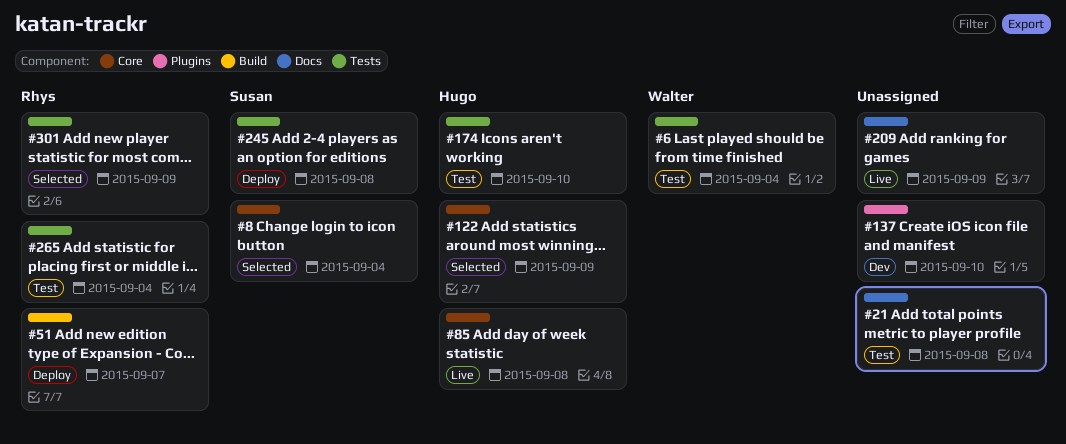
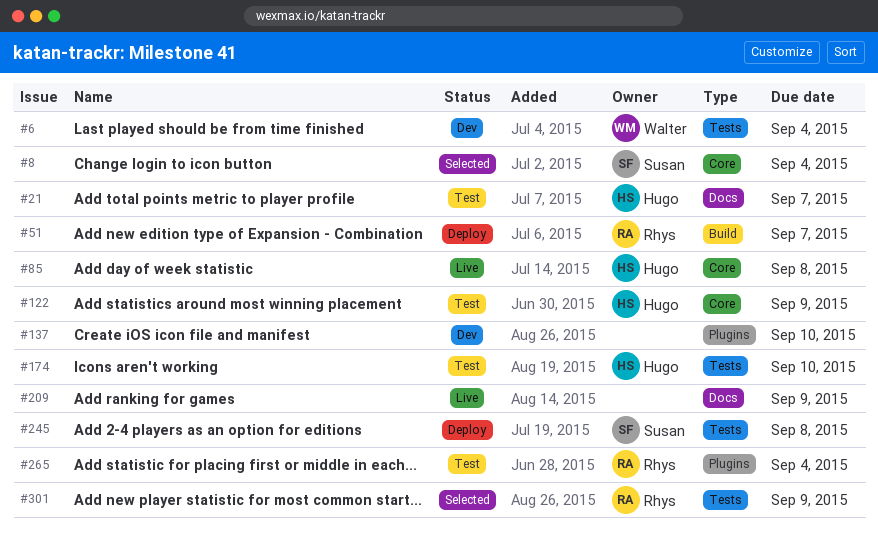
#6, status: Test -> Dev
#21, owner: none -> Hugo
#21, due: Sep 8 -> Sep 7
#122, status: Selected -> Test
#265, label: Tests -> Plugins

